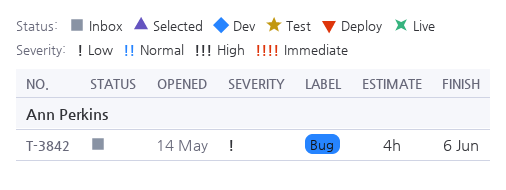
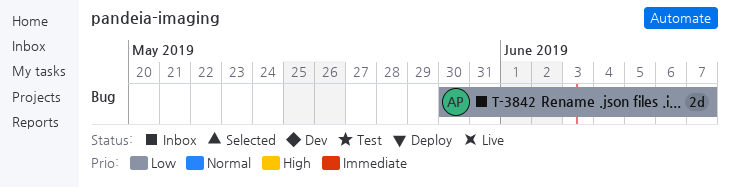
T-3842, estimate: 4h -> 2d
T-3842, due: Jun 6 -> Jun 7

